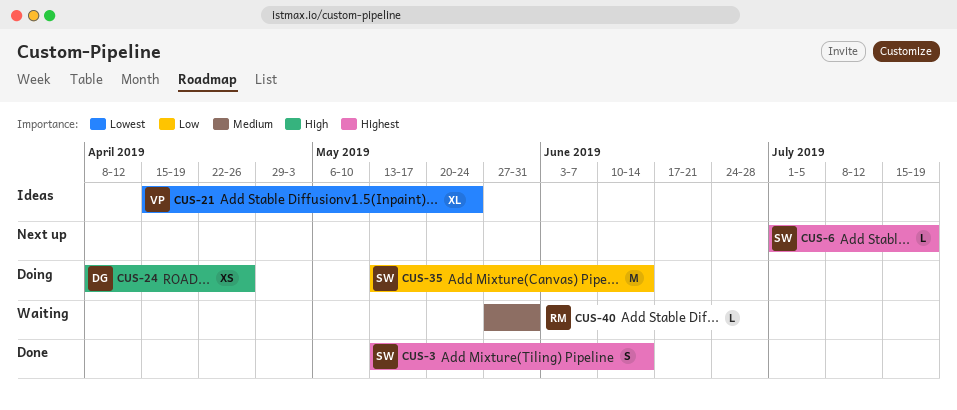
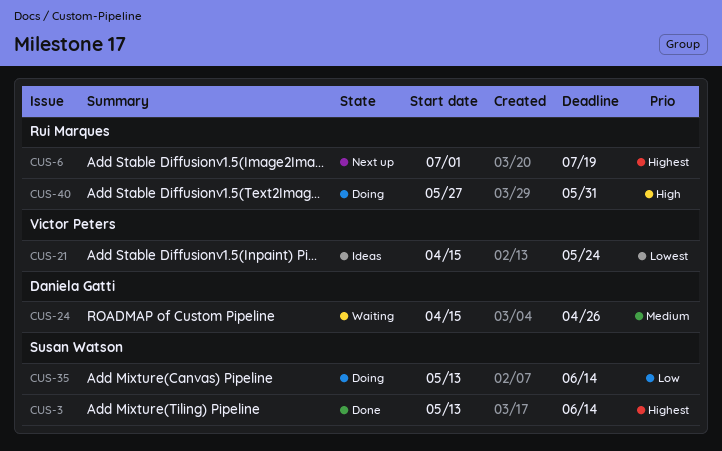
CUS-6, owner: Susan Watson -> Rui Marques
CUS-24, status: Doing -> Waiting
CUS-24, priority: High -> Medium
CUS-24, start: Apr 8 -> Apr 15
CUS-40, status: Waiting -> Doing
CUS-40, priority: Medium -> High

